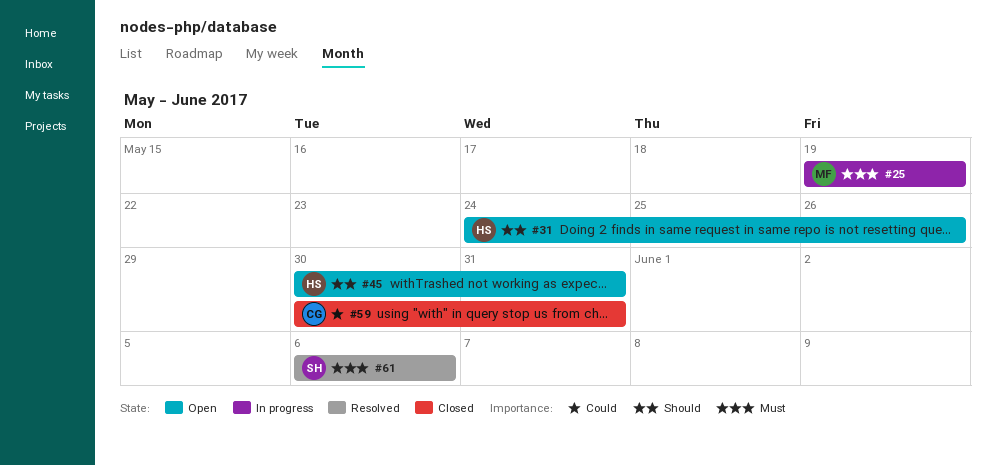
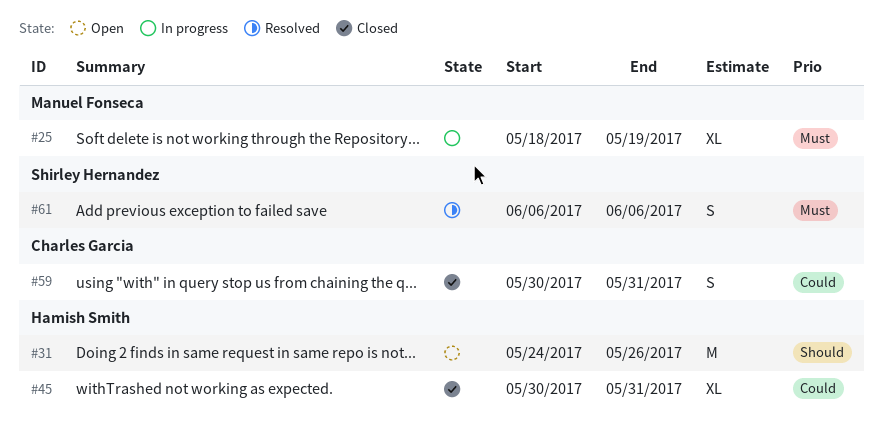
#25, start: May 19 -> May 18
#45, status: Open -> Closed
#45, priority: Should -> Could

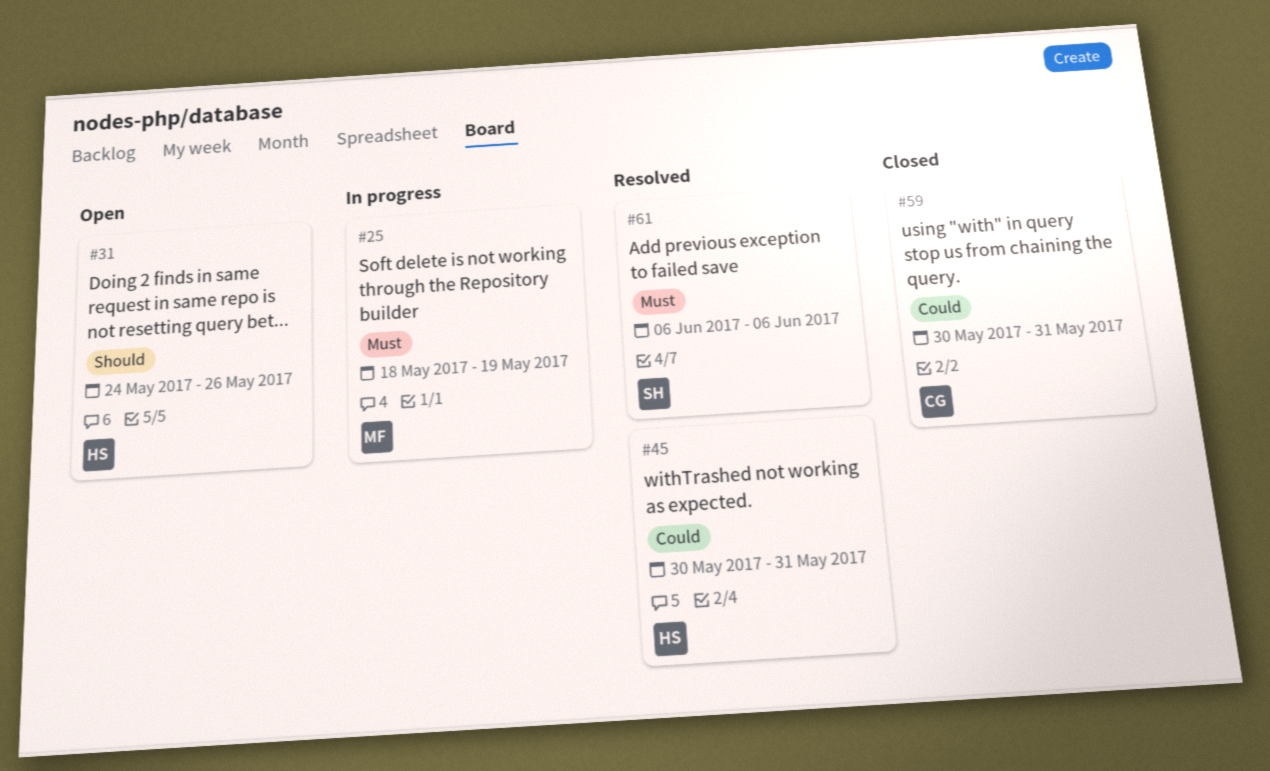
#45, status: Closed -> Resolved

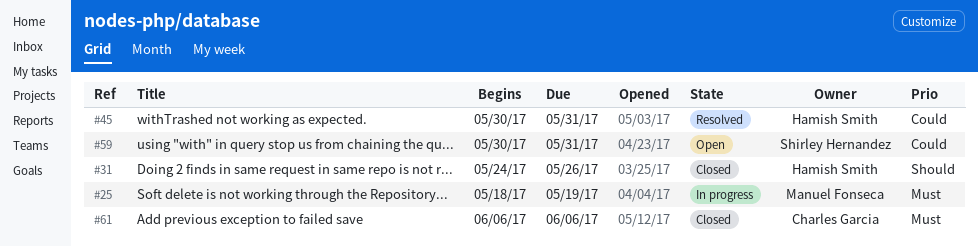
#31, status: Open -> Closed
#59, status: Closed -> Open
#59, owner: Charles Garcia -> Shirley Hernandez
#61, status: Resolved -> Closed
#61, owner: Shirley Hernandez -> Charles Garcia

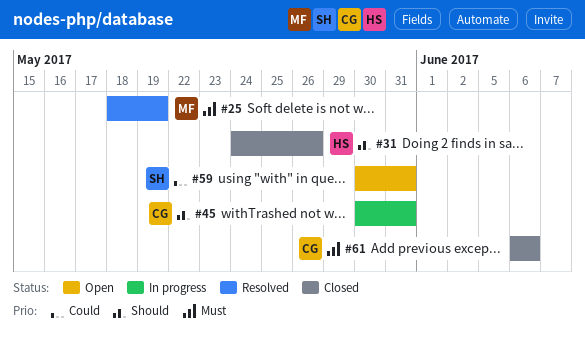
#25, status: In progress -> Resolved
#45, status: Resolved -> In progress
#45, owner: Hamish Smith -> Charles Garcia
#45, priority: Could -> Should

